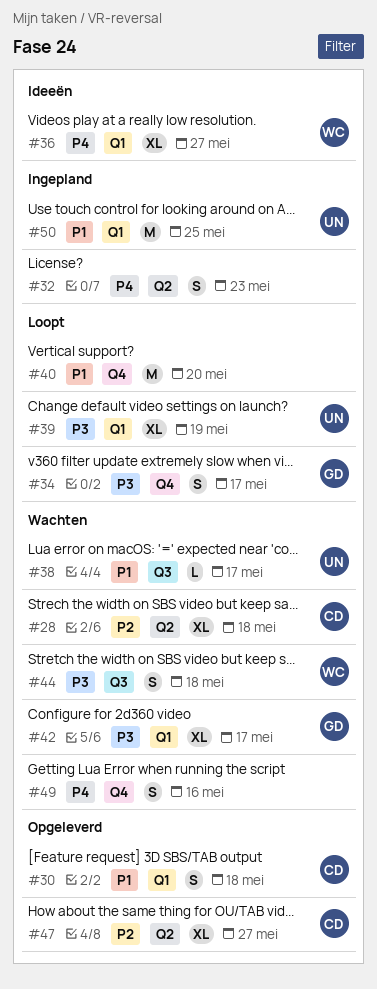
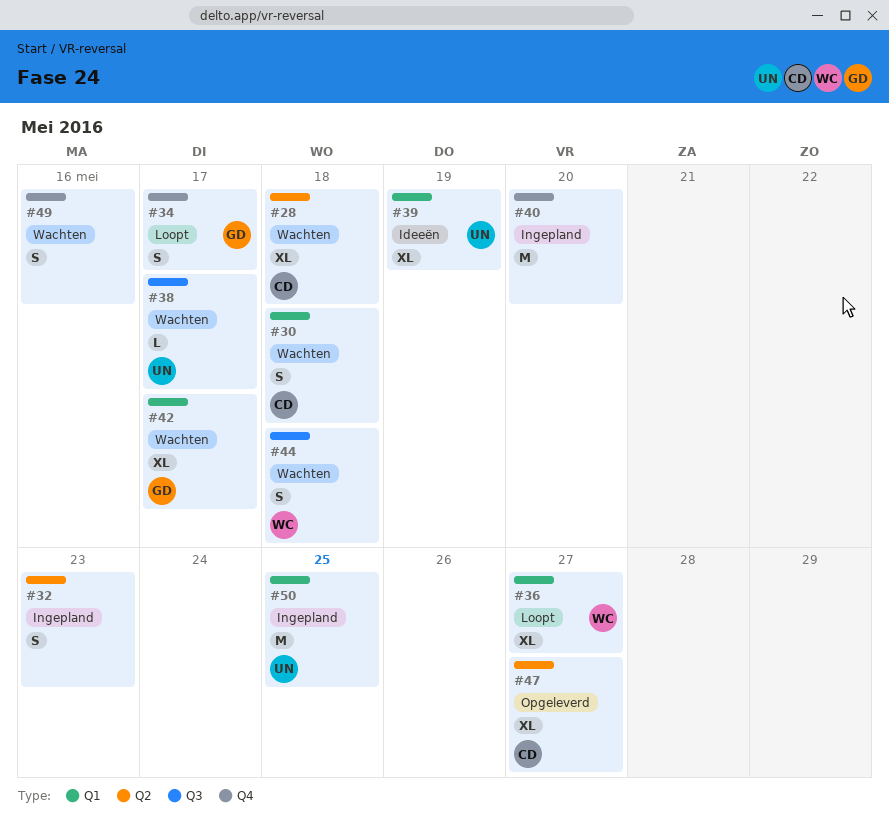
#30, status: Opgeleverd -> Wachten
#36, status: Ideeën -> Loopt
#39, status: Loopt -> Ideeën
#40, status: Loopt -> Ingepland

